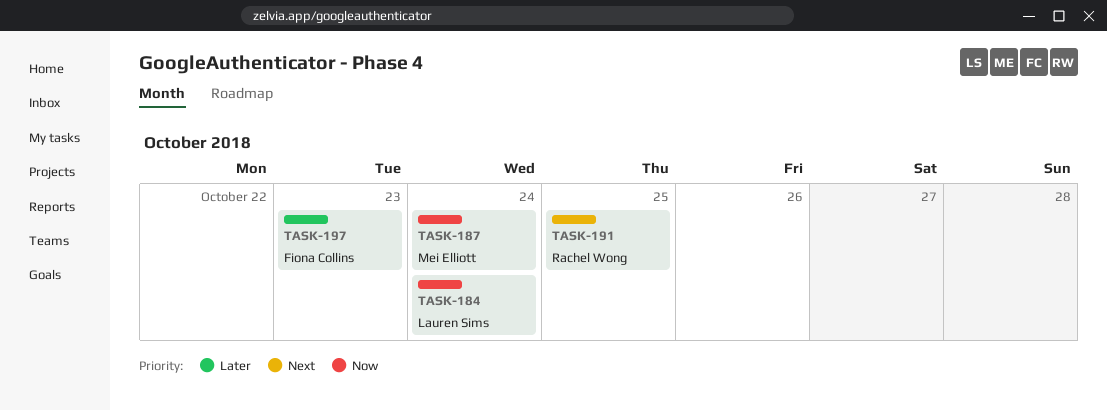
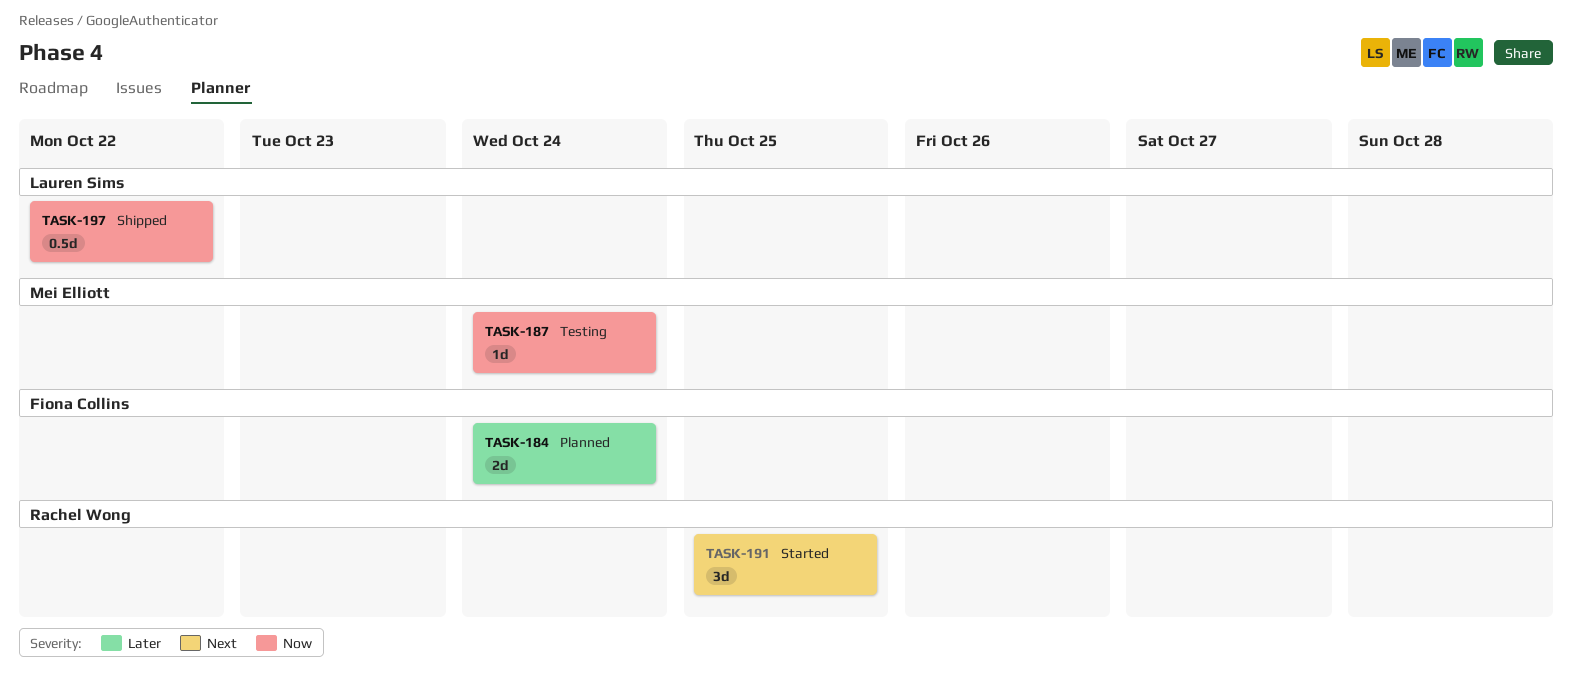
TASK-184, owner: Lauren Sims -> Fiona Collins
TASK-184, priority: Now -> Later
TASK-197, owner: Fiona Collins -> Lauren Sims
TASK-197, priority: Later -> Now
TASK-197, due: Oct 23 -> Oct 22

